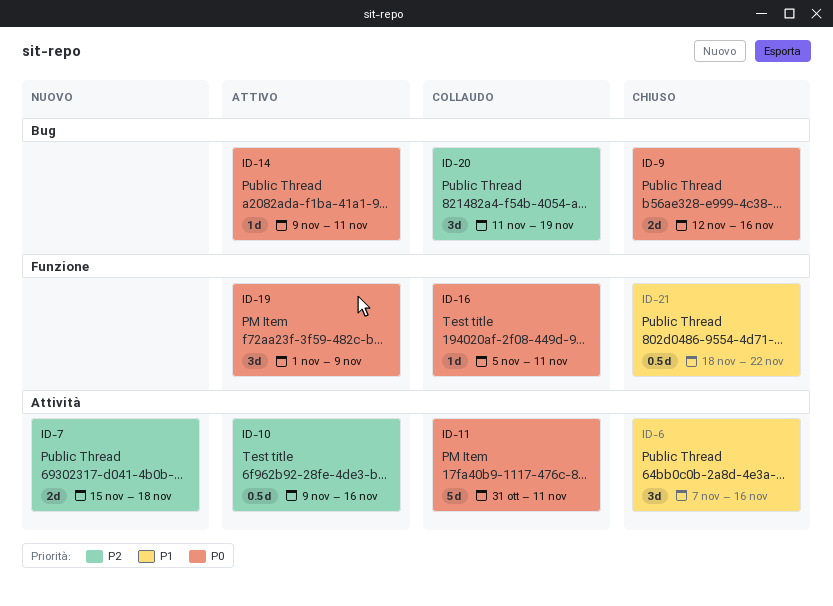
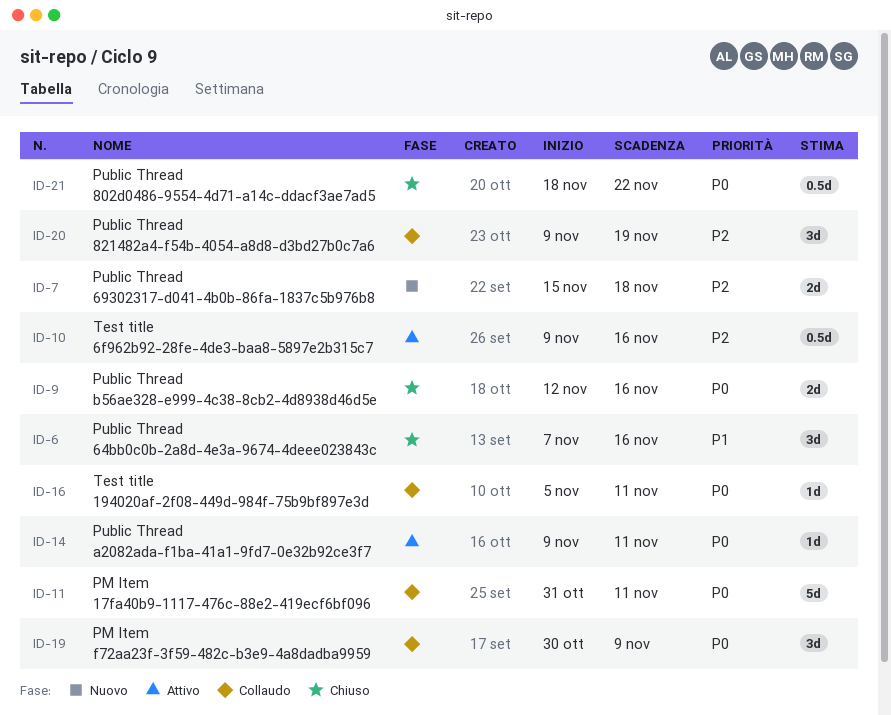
ID-19, status: Attivo -> Collaudo
ID-19, start: Nov 1 -> Oct 30
ID-20, start: Nov 11 -> Nov 9
ID-21, priority: P1 -> P0

